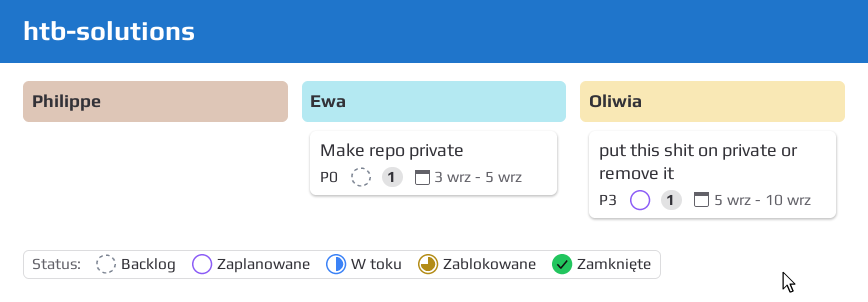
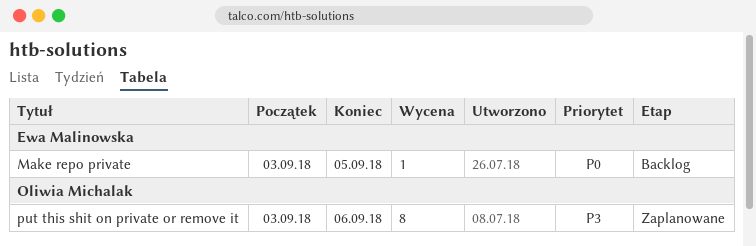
put this shit on private or remove it, estimate: 1 -> 8
put this shit on private or remove it, start: Sep 5 -> Sep 3
put this shit on private or remove it, due: Sep 10 -> Sep 6

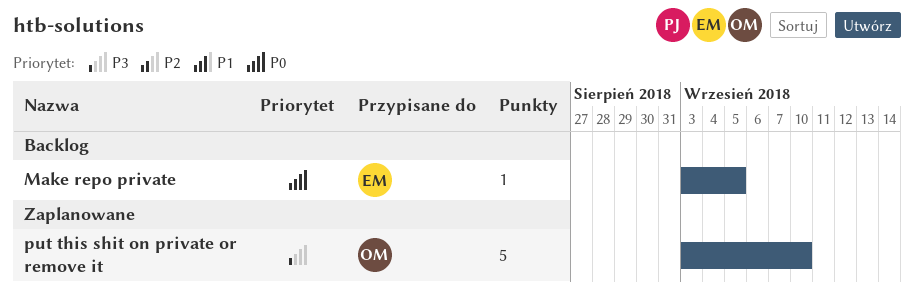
put this shit on private or remove it, estimate: 8 -> 5
put this shit on private or remove it, due: Sep 6 -> Sep 10

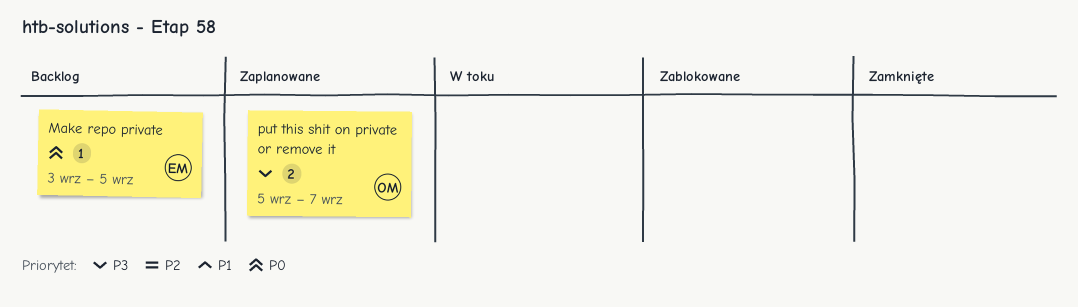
put this shit on private or remove it, estimate: 5 -> 2
put this shit on private or remove it, start: Sep 3 -> Sep 5
put this shit on private or remove it, due: Sep 10 -> Sep 7

